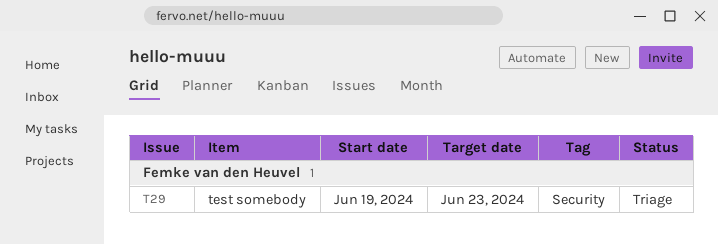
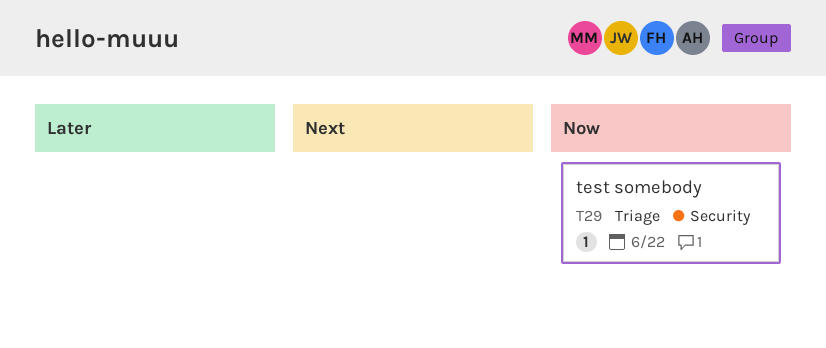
T29, due: Jun 23 -> Jun 22

